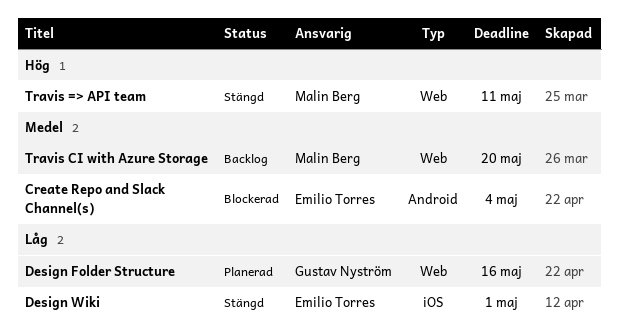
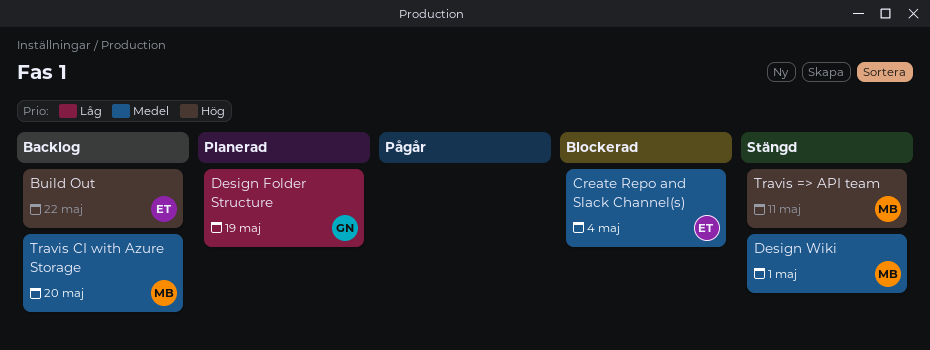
Build Out: none -> present
Design Folder Structure, due: May 16 -> May 19
Design Wiki, owner: Emilio Torres -> Malin Berg
Design Wiki, priority: Låg -> Medel

